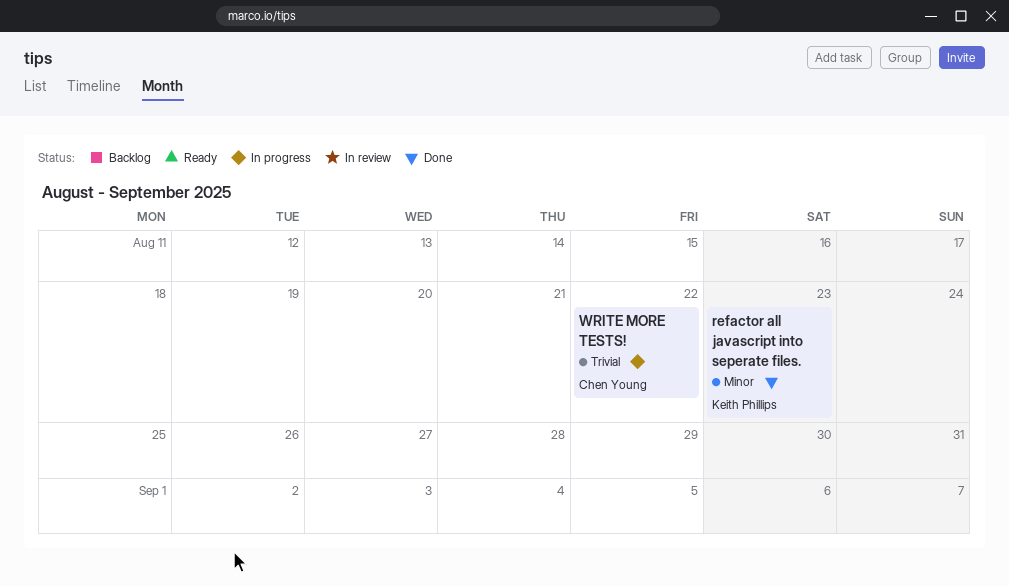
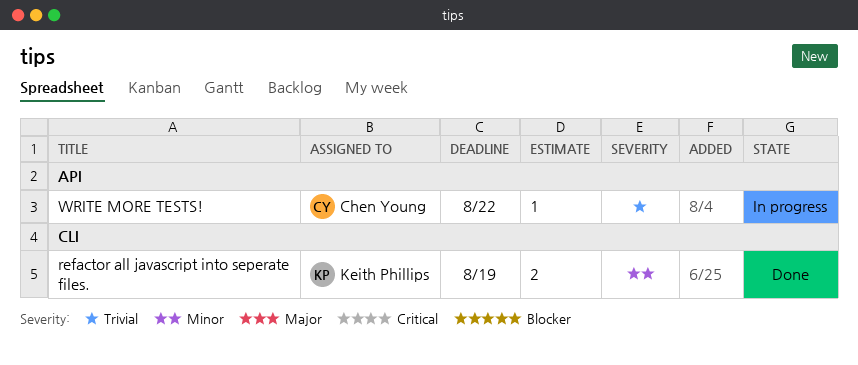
refactor all javascript into seperate files., due: Aug 23 -> Aug 19

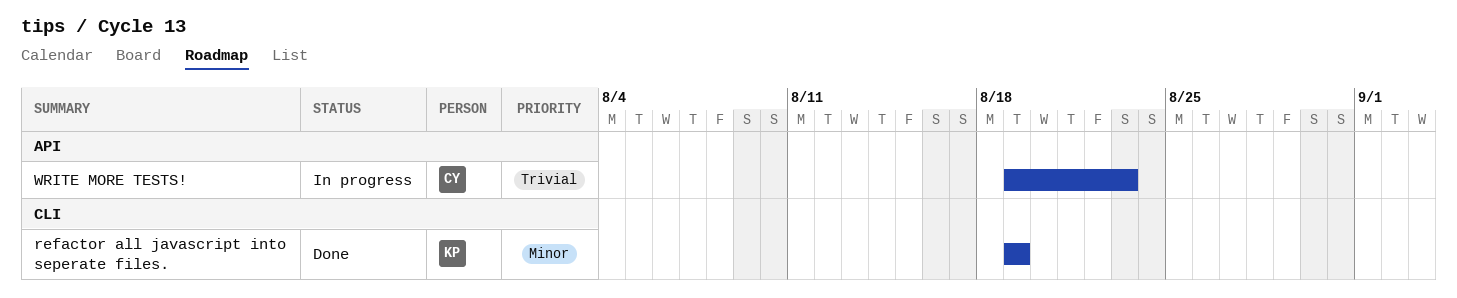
WRITE MORE TESTS!, due: Aug 22 -> Aug 23

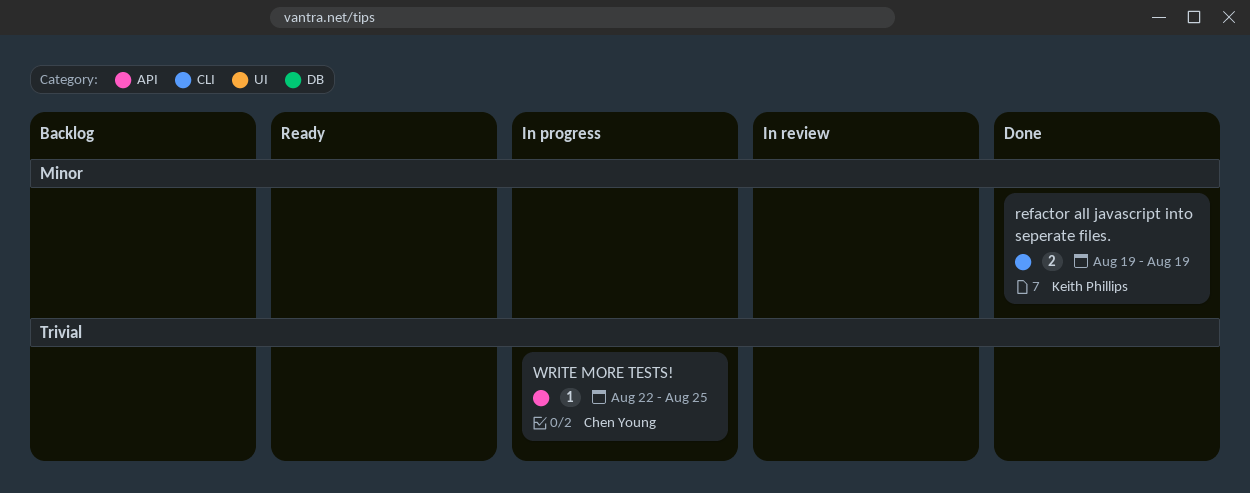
WRITE MORE TESTS!, start: Aug 19 -> Aug 22
WRITE MORE TESTS!, due: Aug 23 -> Aug 25

